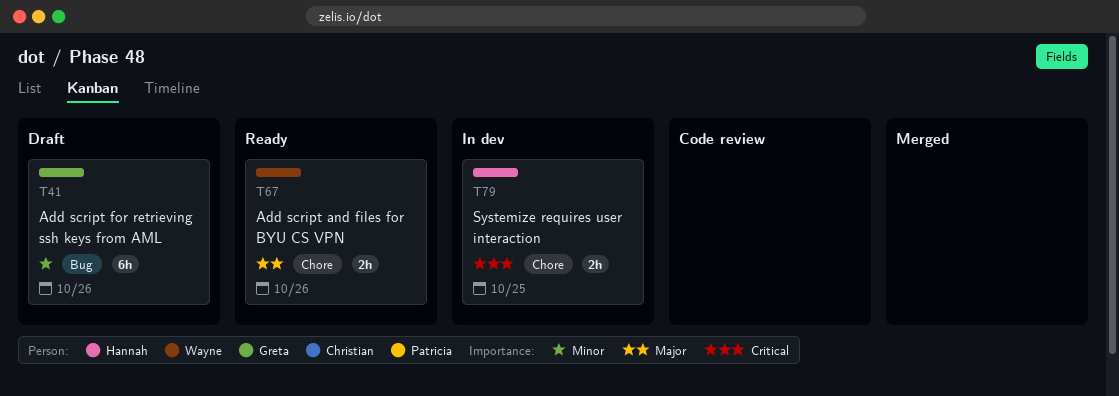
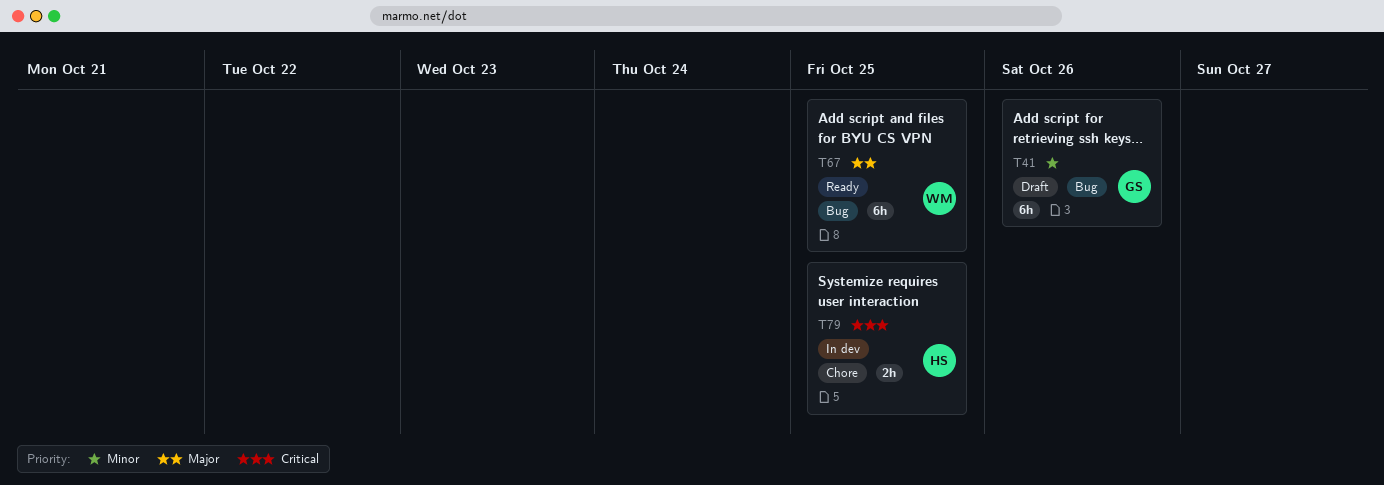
T67, label: Chore -> Bug
T67, estimate: 2h -> 6h
T67, due: Oct 26 -> Oct 25

